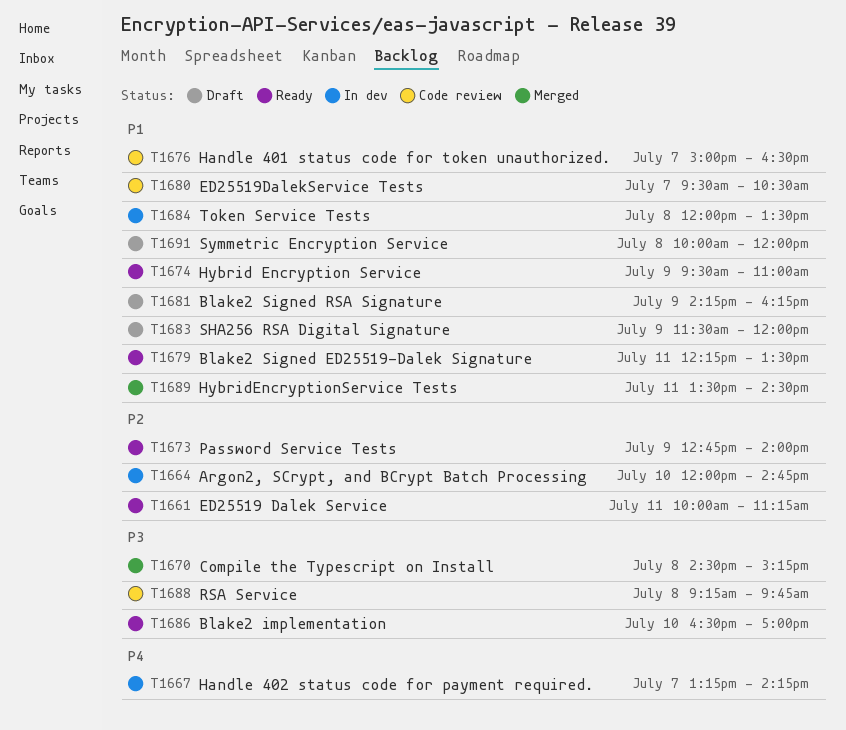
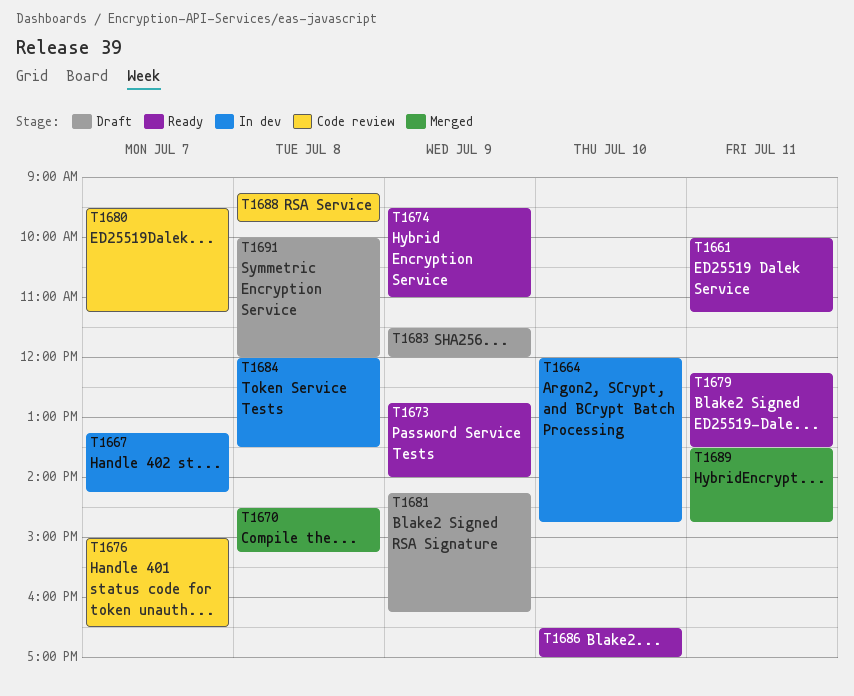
T1680, ends: 10:30 -> 11:15
T1689, ends: 14:30 -> 14:45

